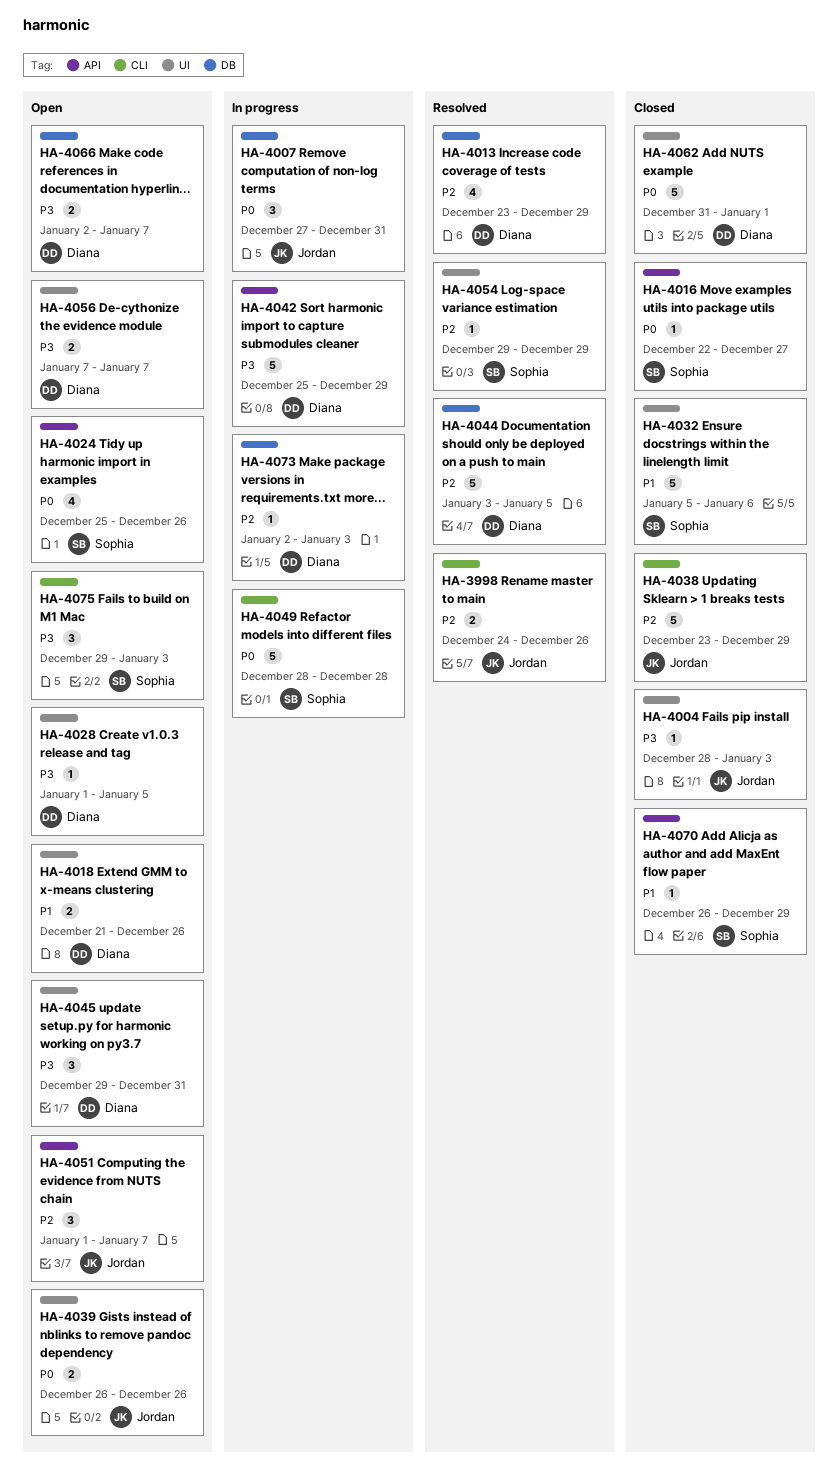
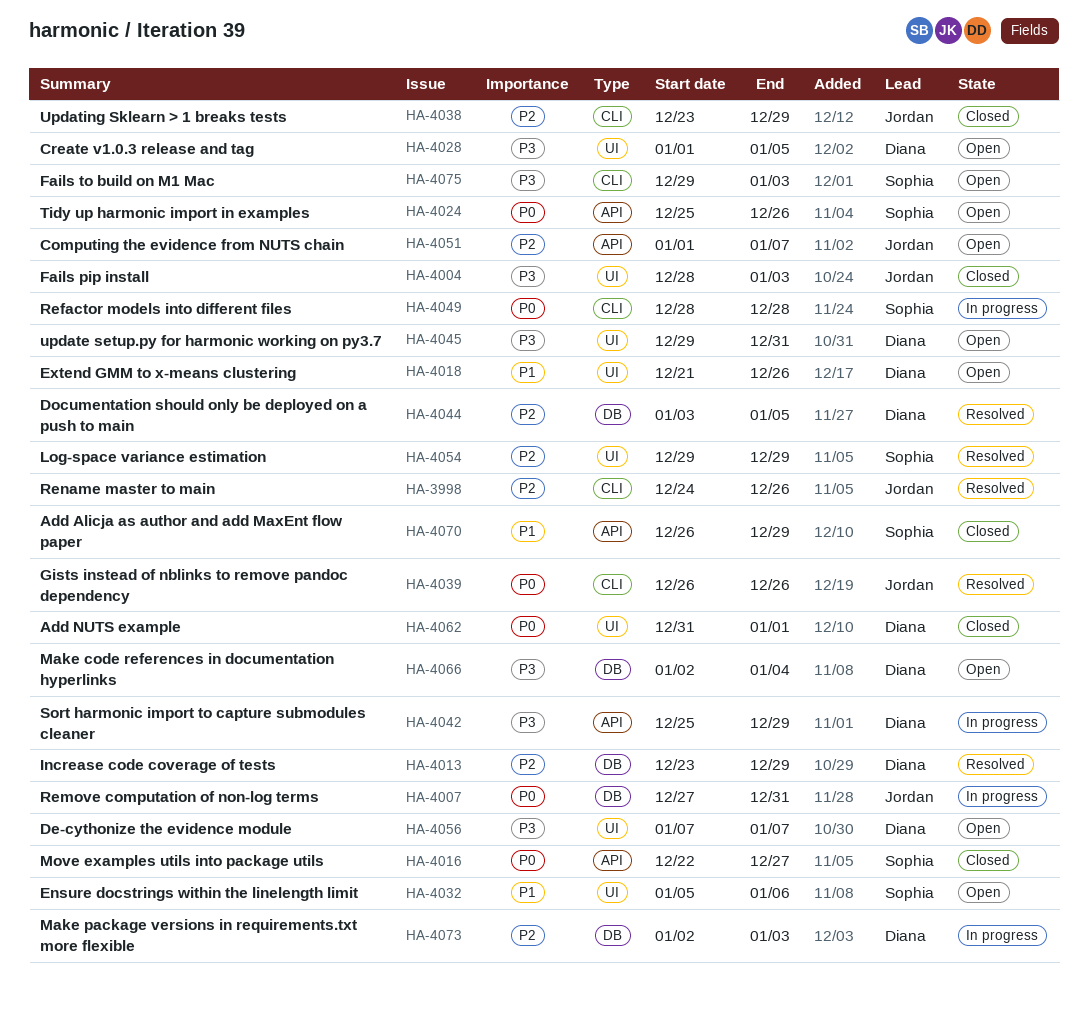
HA-4032, status: Closed -> Open
HA-4039, status: Open -> Resolved
HA-4039, label: UI -> CLI
HA-4066, due: Jan 7 -> Jan 4

